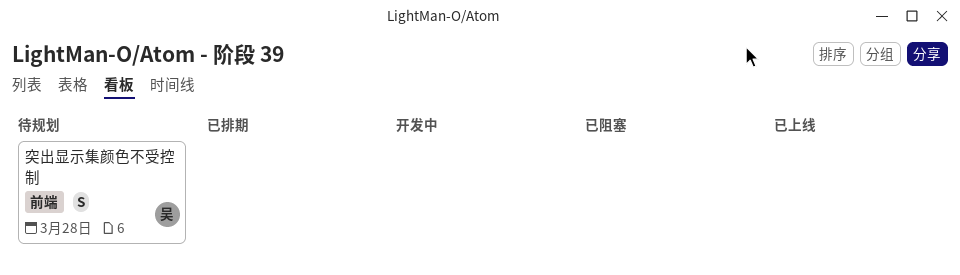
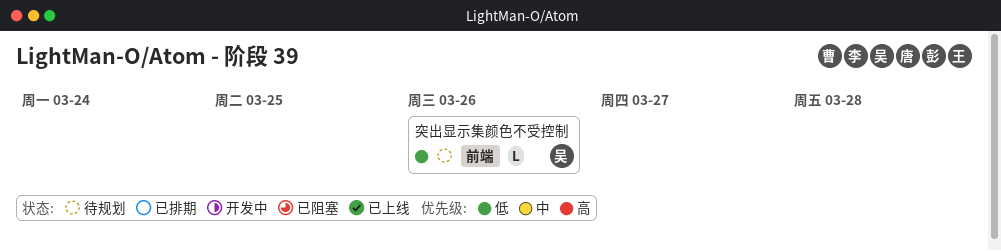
突出显示集颜色不受控制, estimate: S -> L
突出显示集颜色不受控制, due: Mar 28 -> Mar 26

